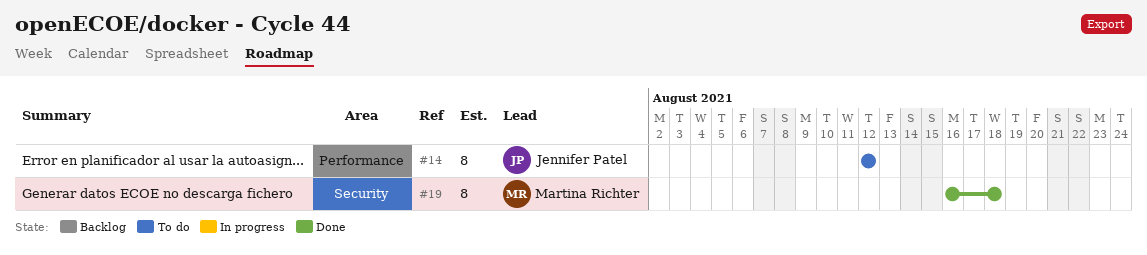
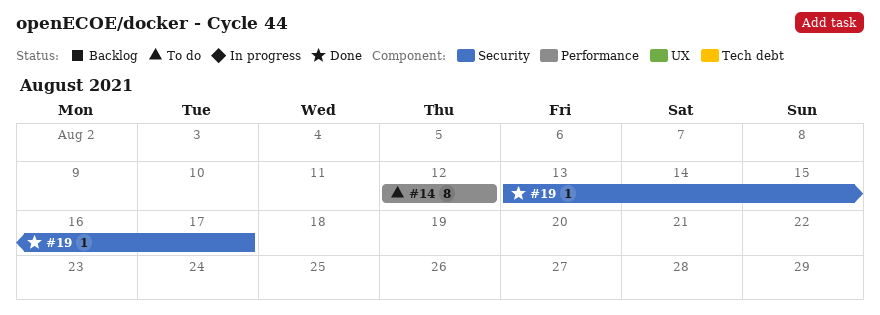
#19, estimate: 8 -> 1
#19, start: Aug 16 -> Aug 13
#19, due: Aug 18 -> Aug 17

